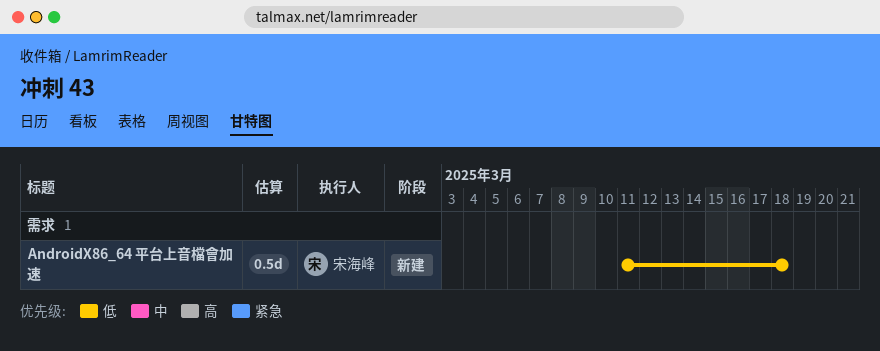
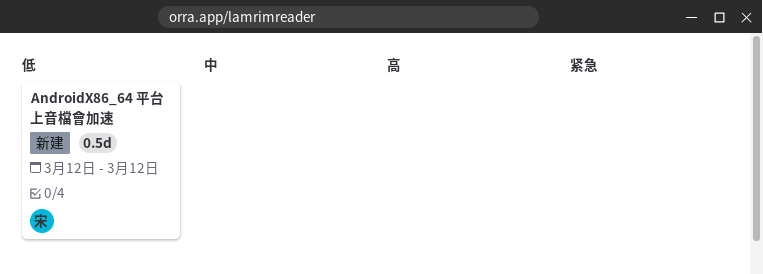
AndroidX86_64 平台上音檔會加速, start: Mar 11 -> Mar 12
AndroidX86_64 平台上音檔會加速, due: Mar 18 -> Mar 12

